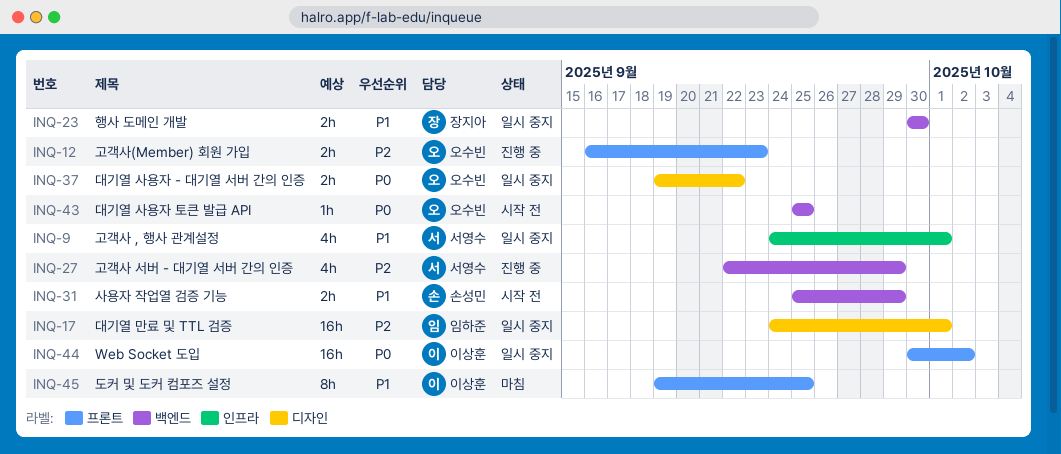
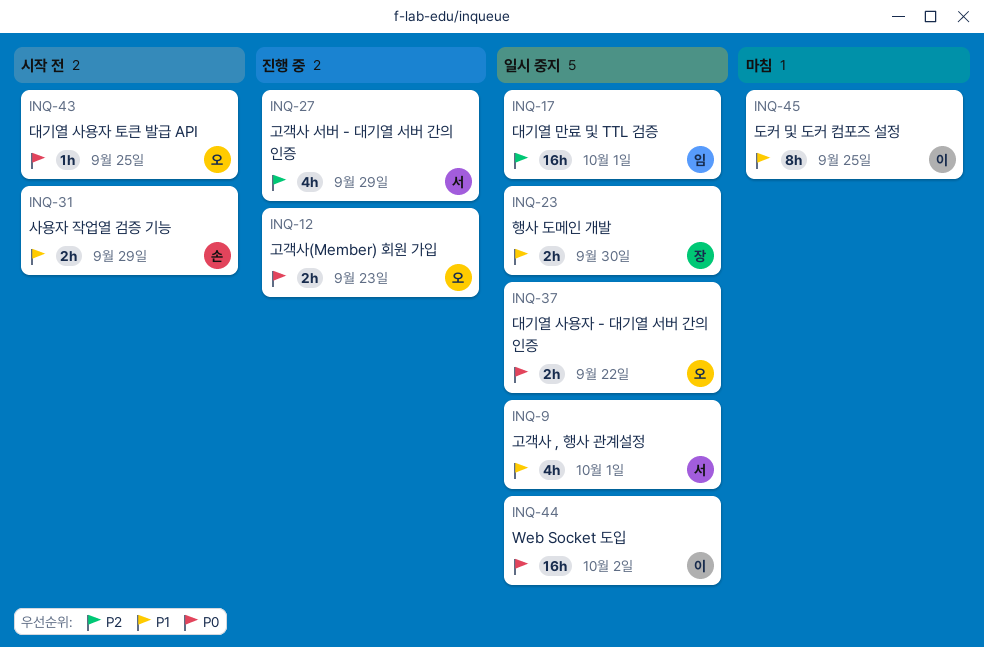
INQ-12, priority: P2 -> P0

